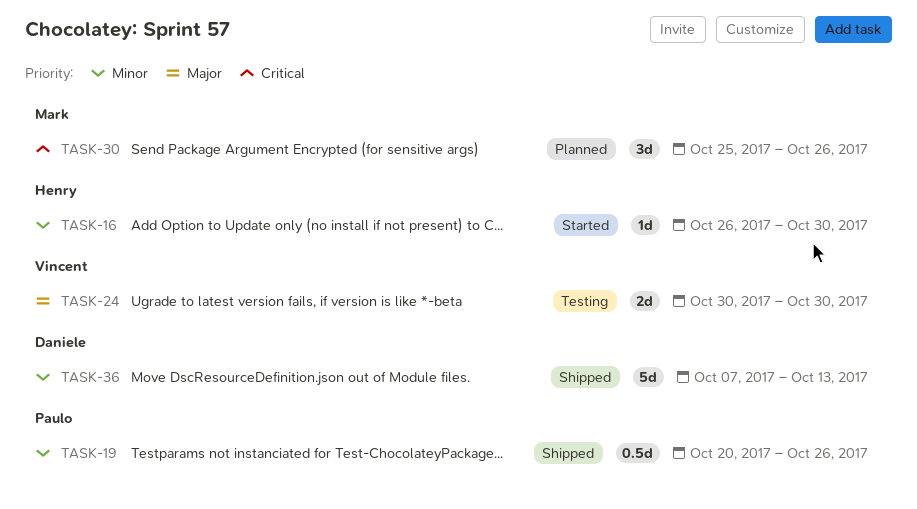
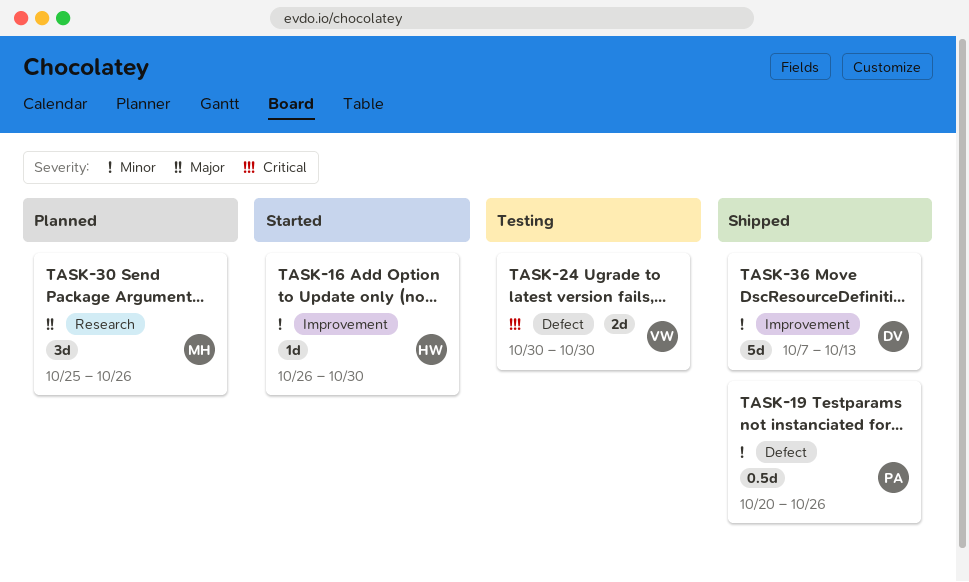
TASK-24, priority: Major -> Critical
TASK-30, priority: Critical -> Major

